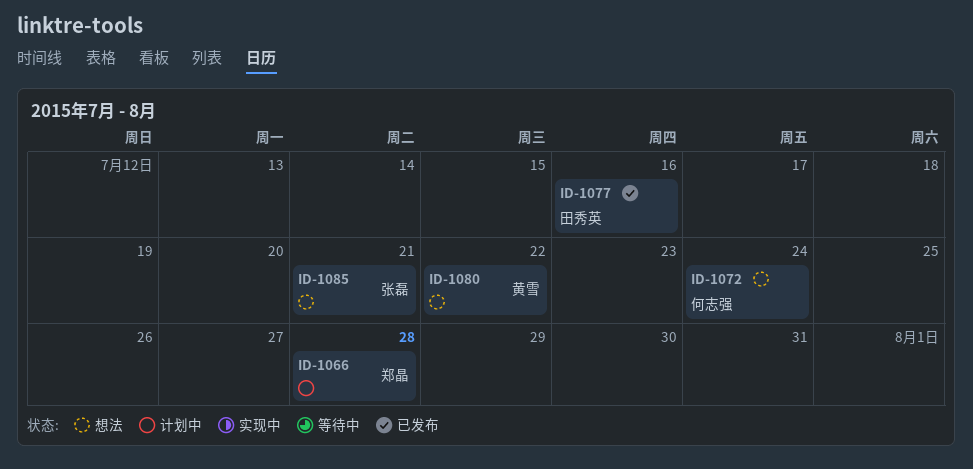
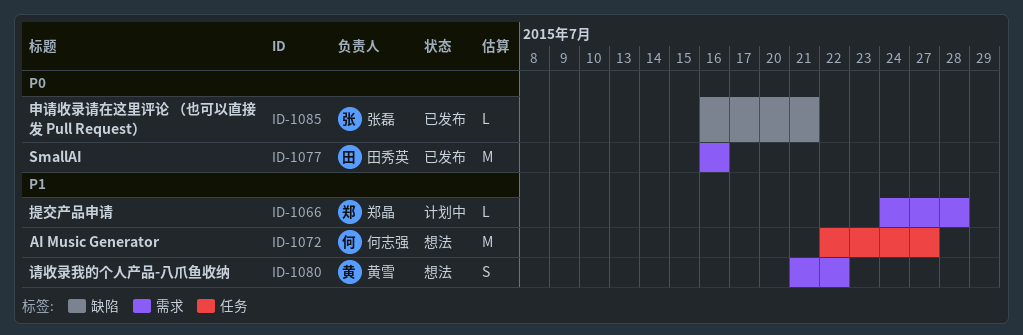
ID-1072, due: Jul 24 -> Jul 27
ID-1085, status: 想法 -> 已发布

